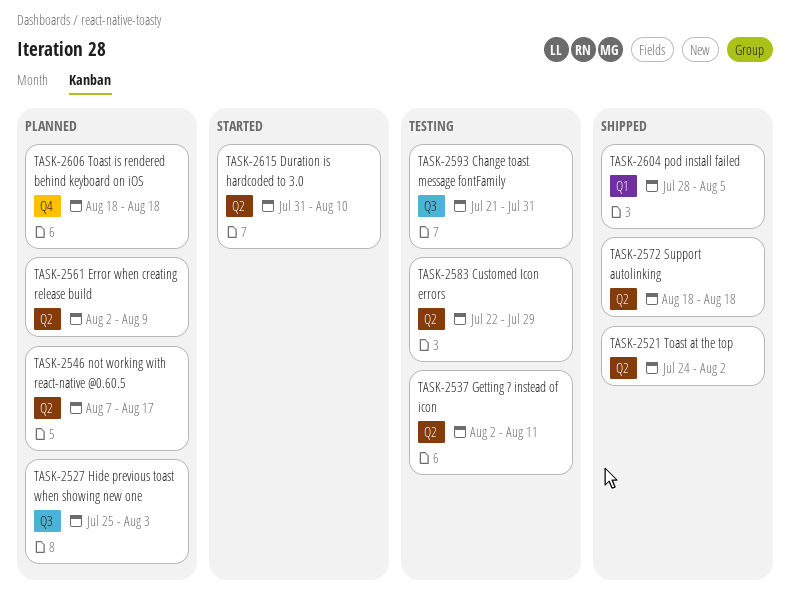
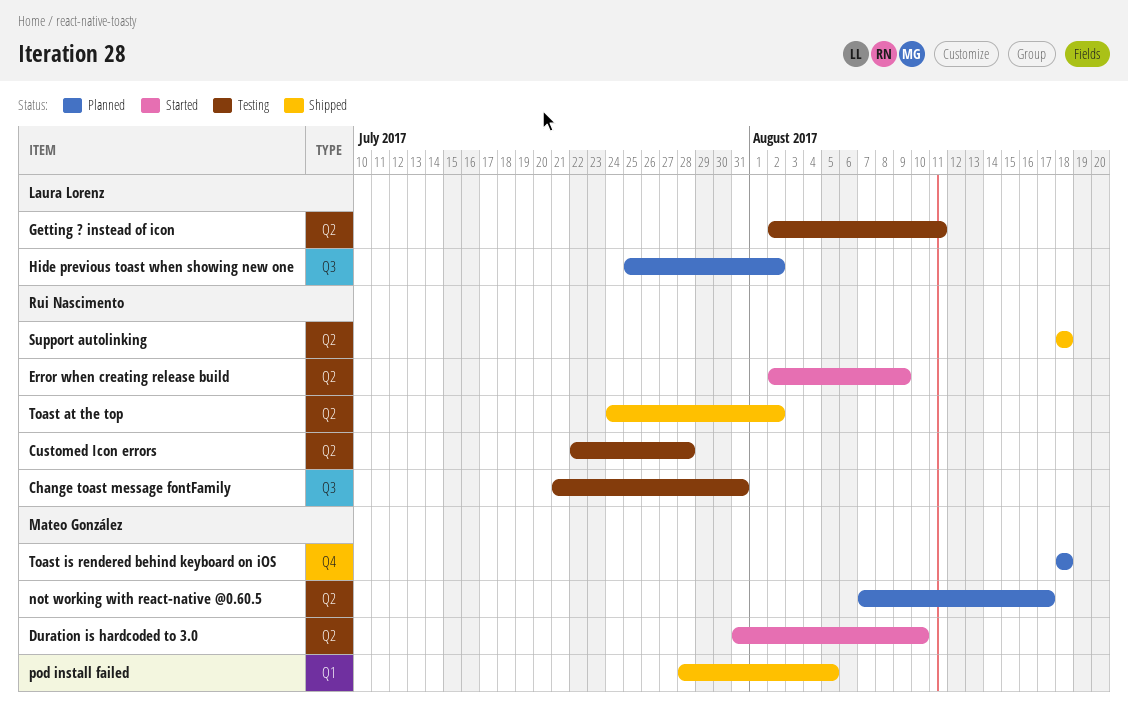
Customed Icon errors, due: Jul 29 -> Jul 28
Error when creating release build, status: Planned -> Started
Hide previous toast when showing new one, due: Aug 3 -> Aug 2

